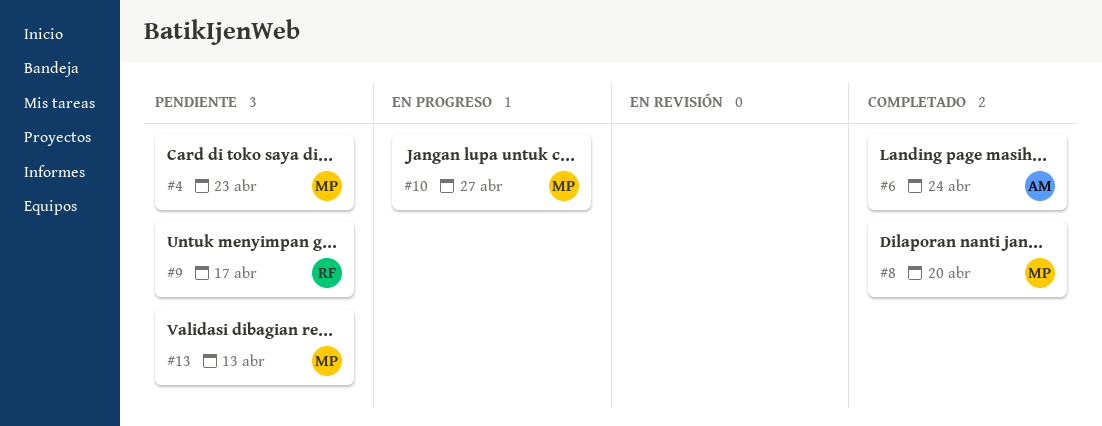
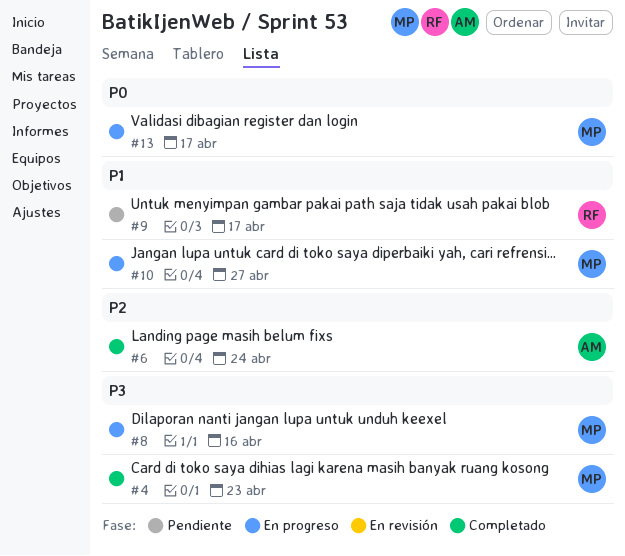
#4, status: Pendiente -> Completado
#8, status: Completado -> En progreso
#8, due: Apr 20 -> Apr 16
#13, status: Pendiente -> En progreso
#13, due: Apr 13 -> Apr 17

